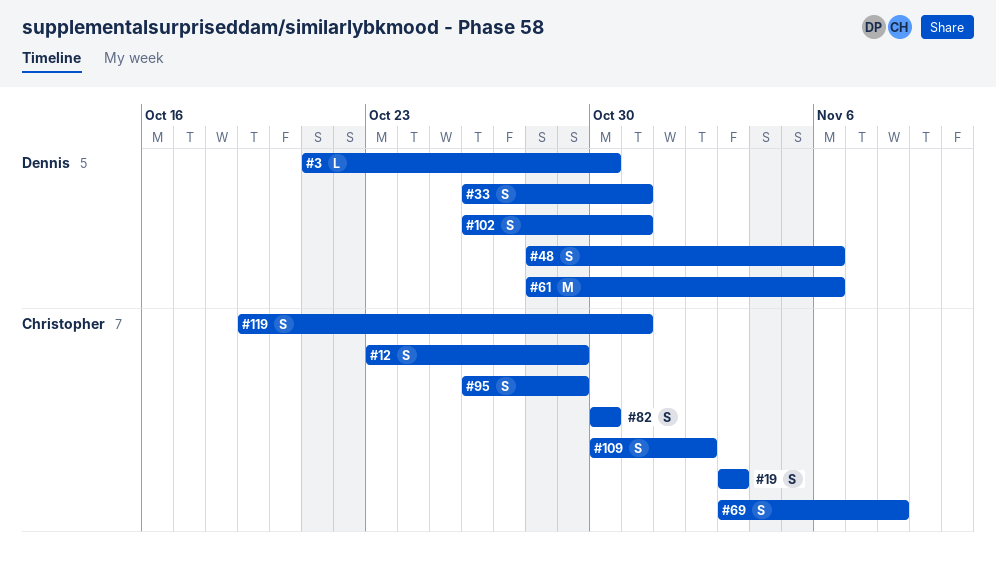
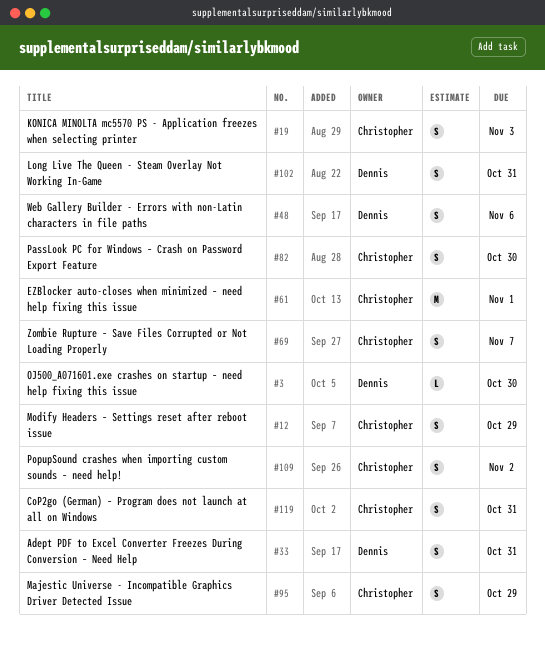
#61, owner: Dennis -> Christopher
#61, due: Nov 6 -> Nov 1
#69, due: Nov 8 -> Nov 7

